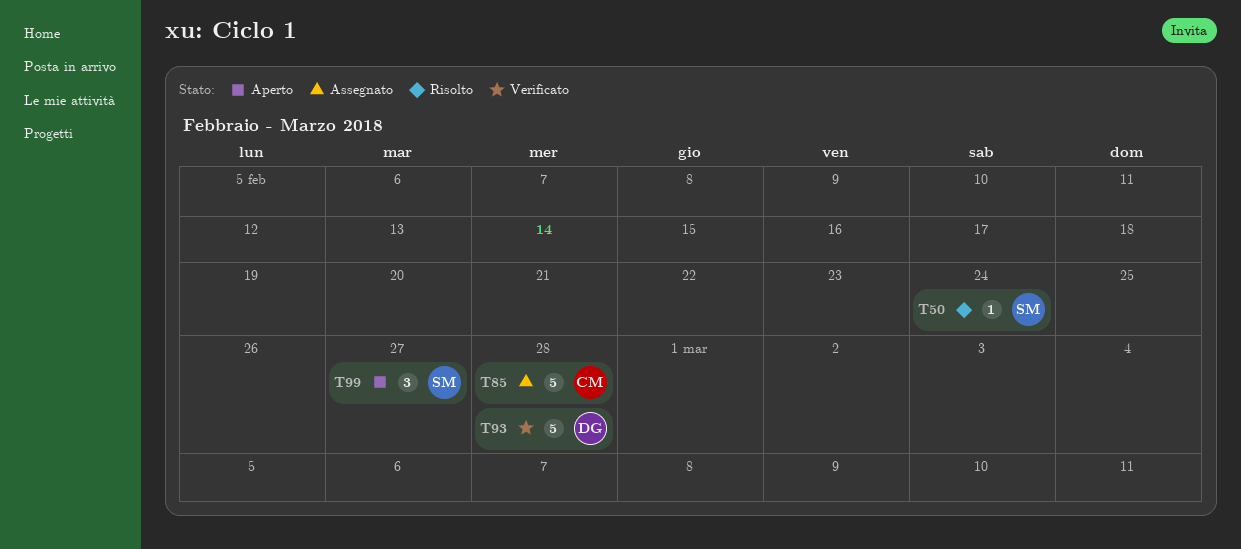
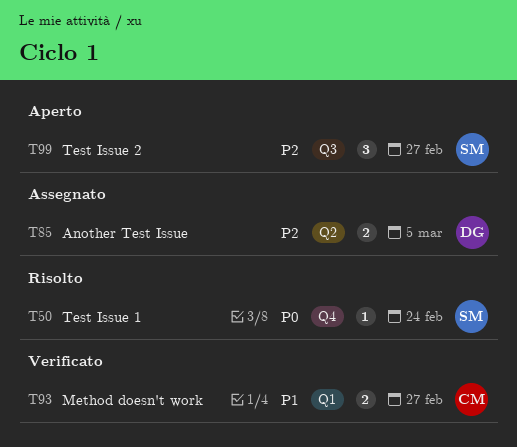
T85, owner: CM -> DG
T85, estimate: 5 -> 2
T85, due: Feb 28 -> Mar 5
T93, owner: DG -> CM
T93, estimate: 5 -> 2
T93, due: Feb 28 -> Feb 27

